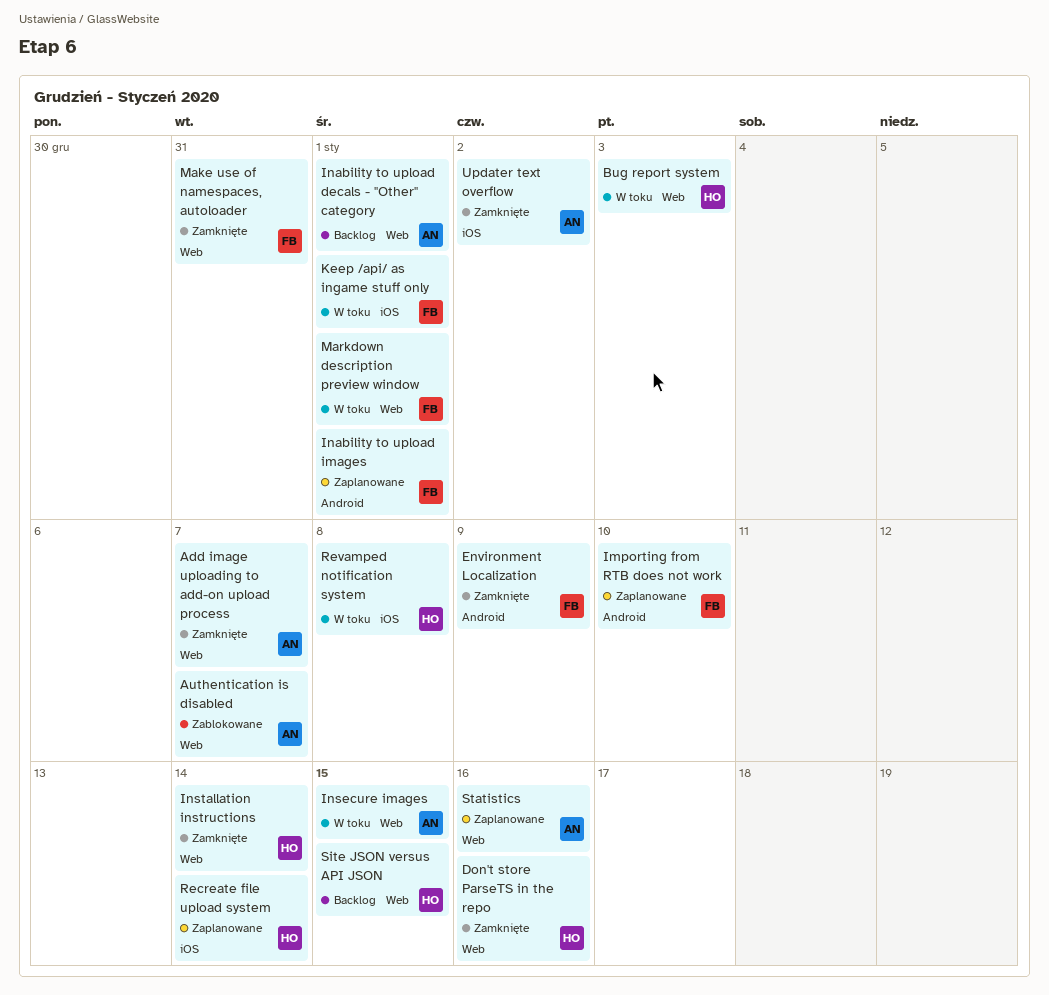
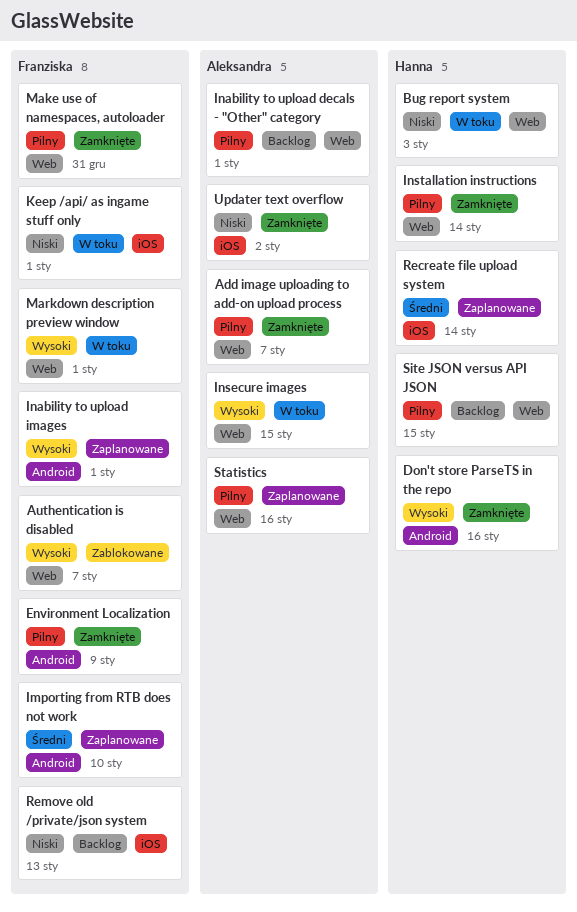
Authentication is disabled, owner: Aleksandra -> Franziska
Don't store ParseTS in the repo, label: Web -> Android
Remove old /private/json system: none -> present
Revamped notification system: present -> none

